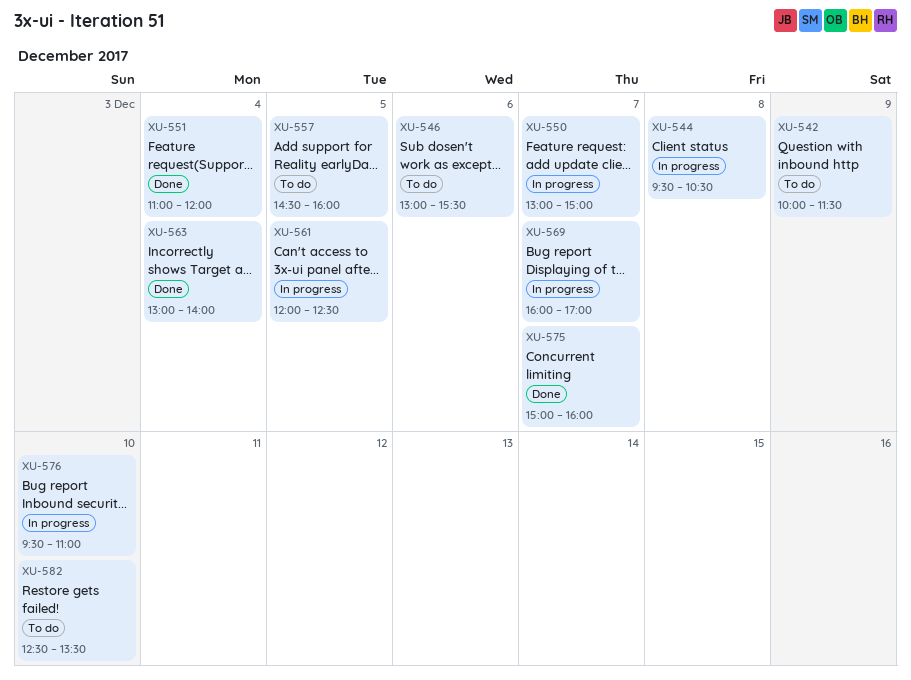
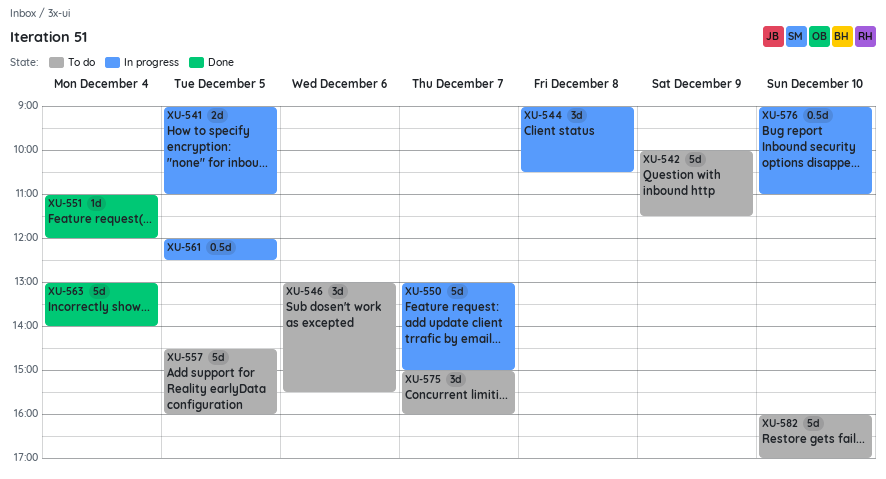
XU-541: none -> present
XU-544, begins: 09:30 -> 09:00
XU-569: present -> none
XU-575, status: Done -> To do
XU-576, begins: 09:30 -> 09:00
XU-582, begins: 12:30 -> 16:00
XU-582, ends: 13:30 -> 17:00

